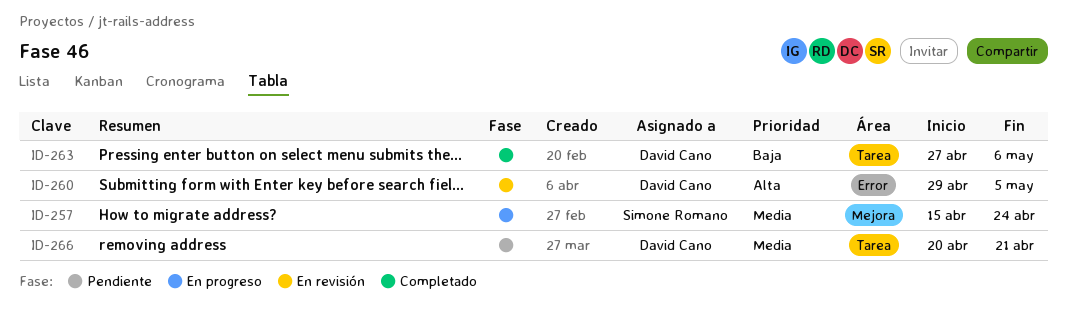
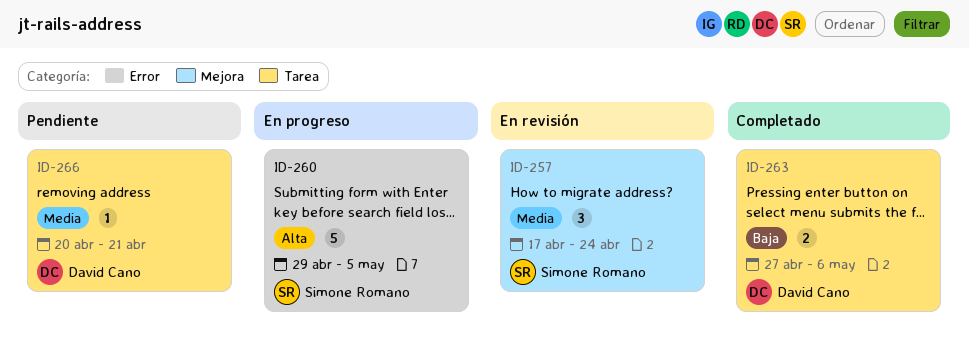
ID-257, status: En progreso -> En revisión
ID-257, start: Apr 15 -> Apr 17
ID-260, status: En revisión -> En progreso
ID-260, owner: David Cano -> Simone Romano

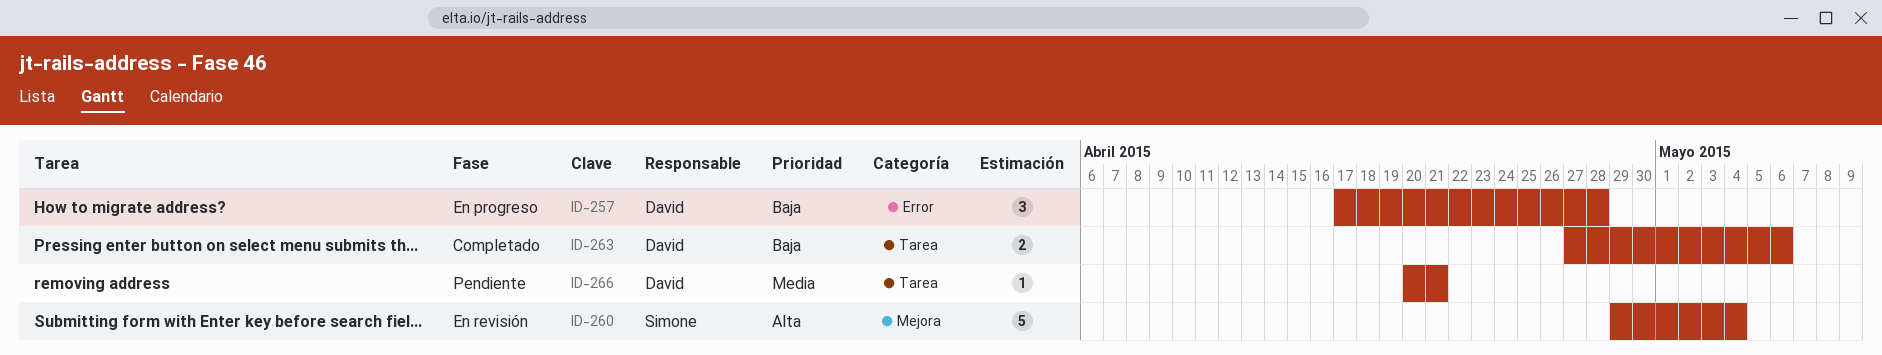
ID-257, status: En revisión -> En progreso
ID-257, owner: Simone Romano -> David Cano
ID-257, priority: Media -> Baja
ID-257, label: Mejora -> Error
ID-257, due: Apr 24 -> Apr 28
ID-260, status: En progreso -> En revisión
ID-260, label: Error -> Mejora
ID-260, due: May 5 -> May 4

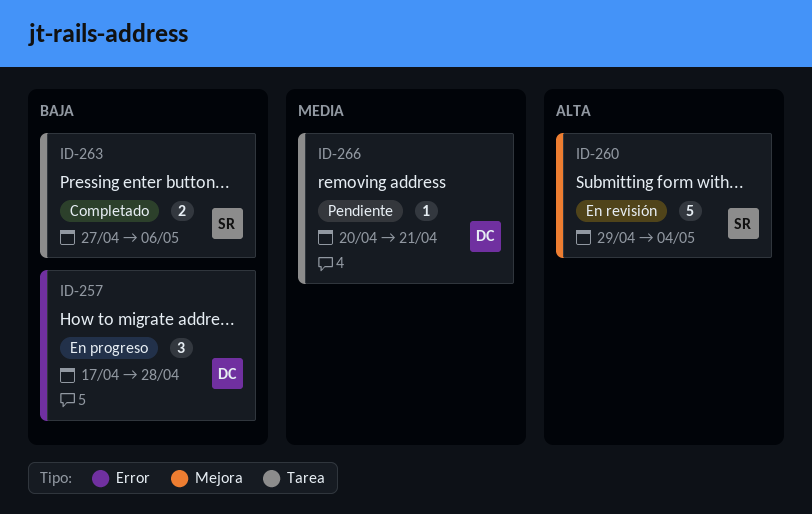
ID-263, owner: David -> Simone

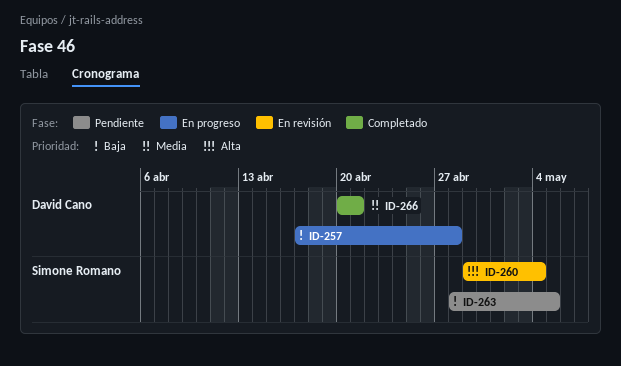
ID-263, status: Completado -> Pendiente
ID-263, start: Apr 27 -> Apr 28
ID-263, due: May 6 -> May 5
ID-266, status: Pendiente -> Completado

